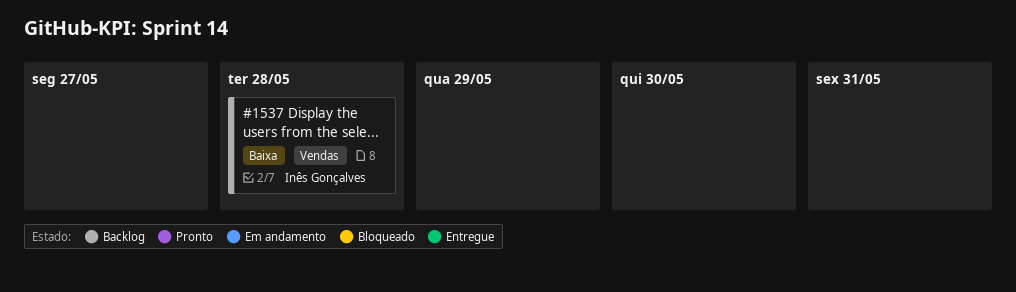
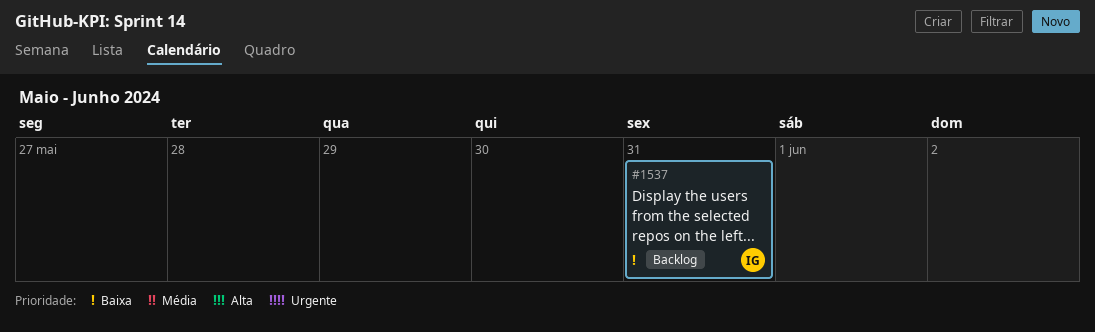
#1537, due: May 28 -> May 31

